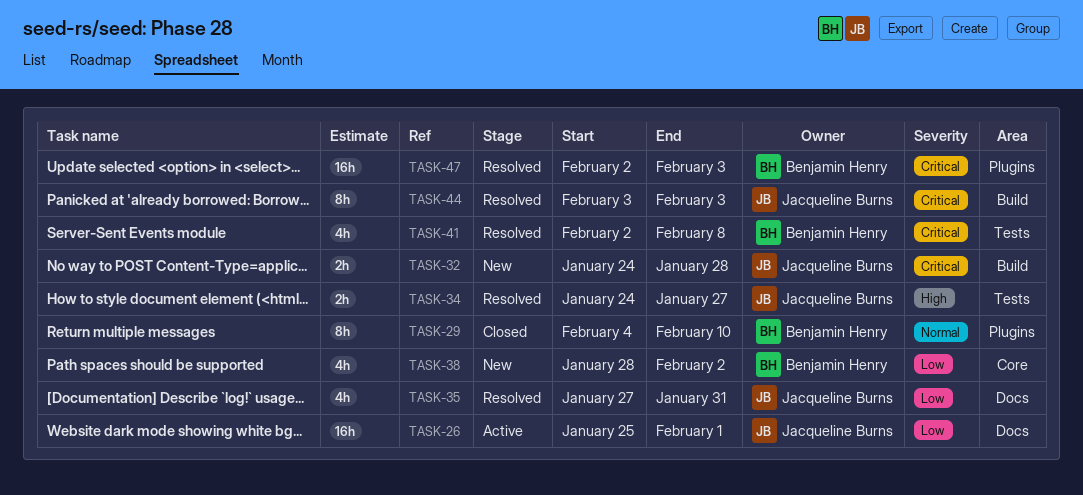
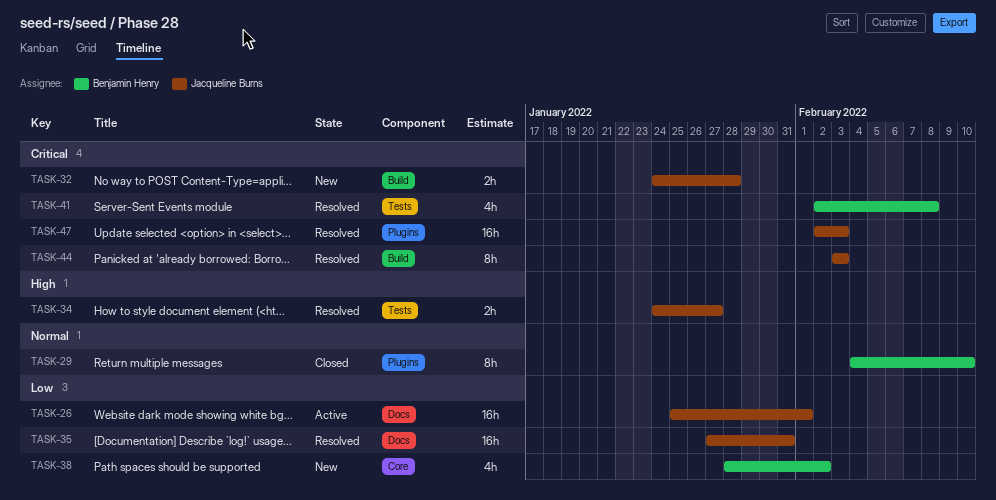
TASK-35, estimate: 4h -> 16h
TASK-47, owner: Benjamin Henry -> Jacqueline Burns

